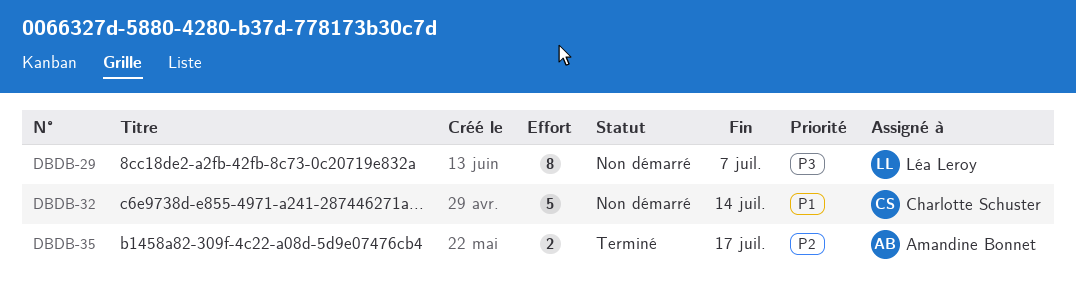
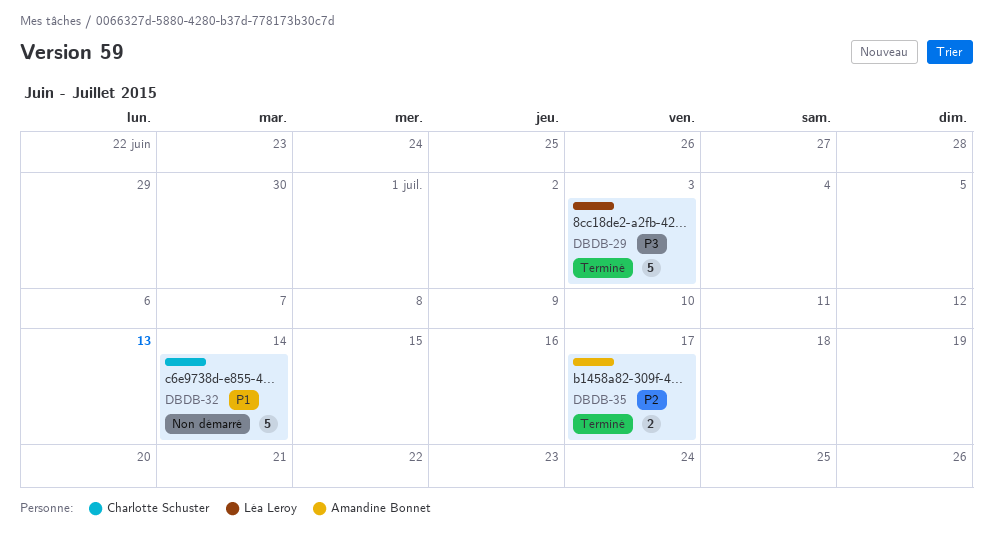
DBDB-29, status: Non démarré -> Terminé
DBDB-29, estimate: 8 -> 5
DBDB-29, due: Jul 7 -> Jul 3

